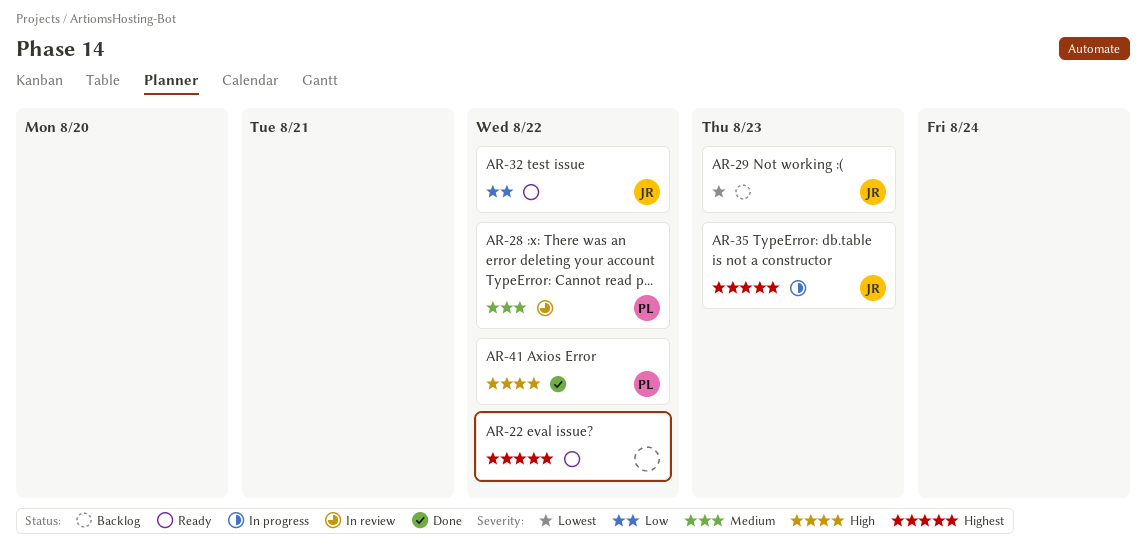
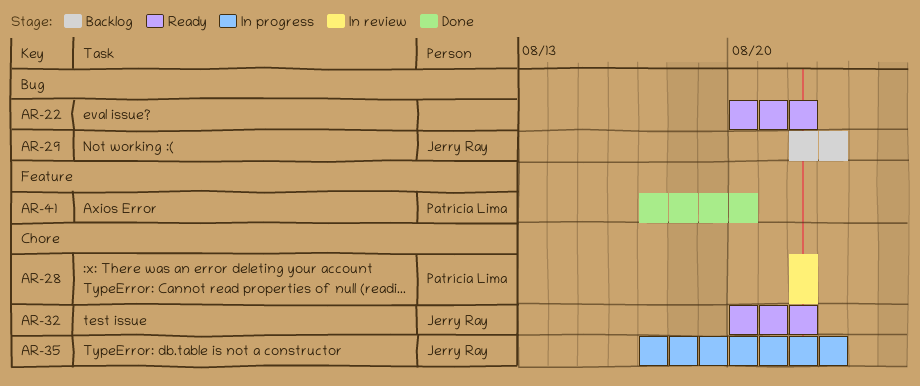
AR-41, due: Aug 22 -> Aug 20

